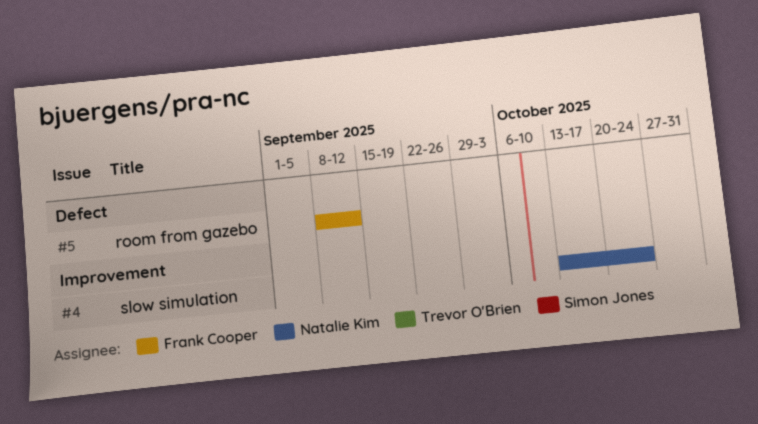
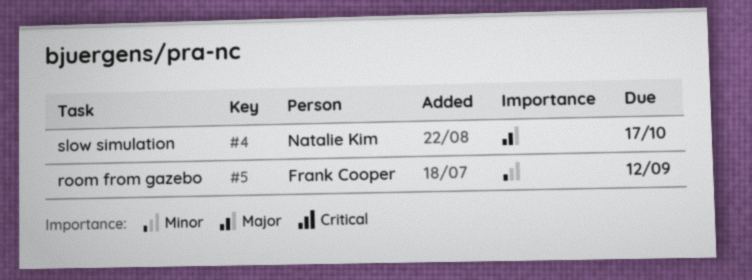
#4, due: Oct 24 -> Oct 17

